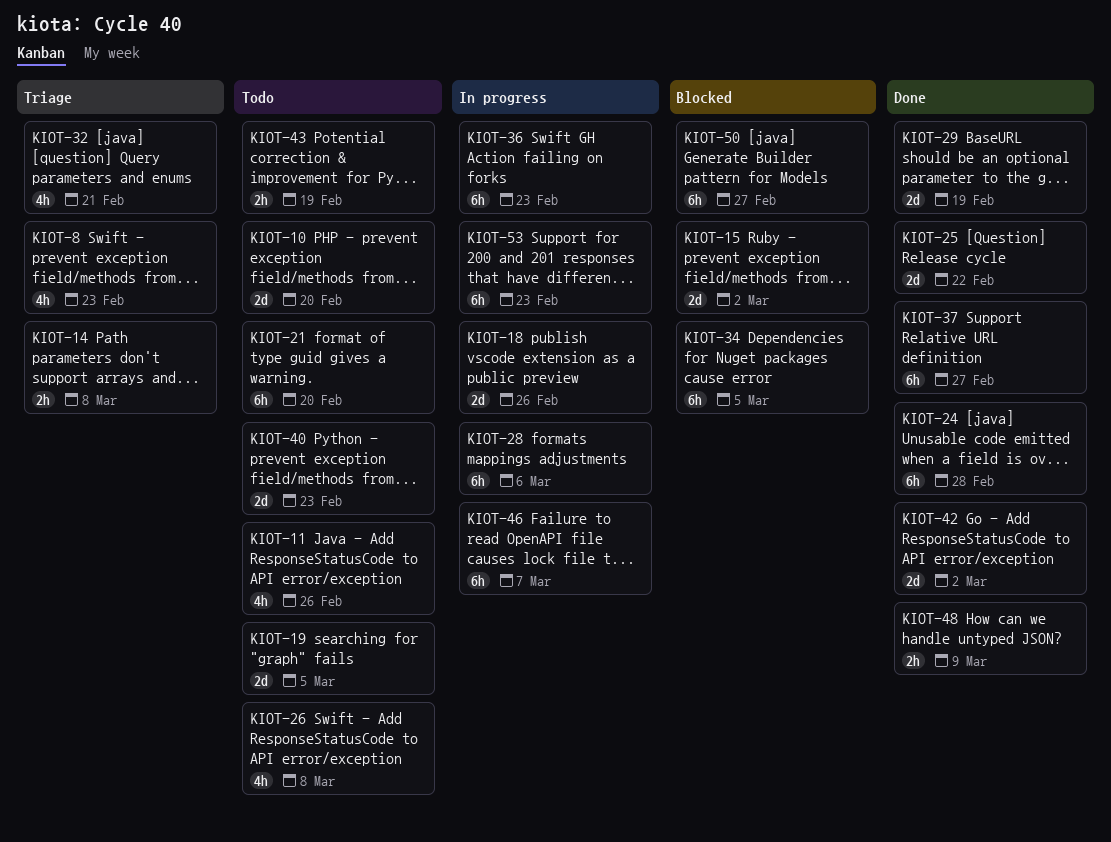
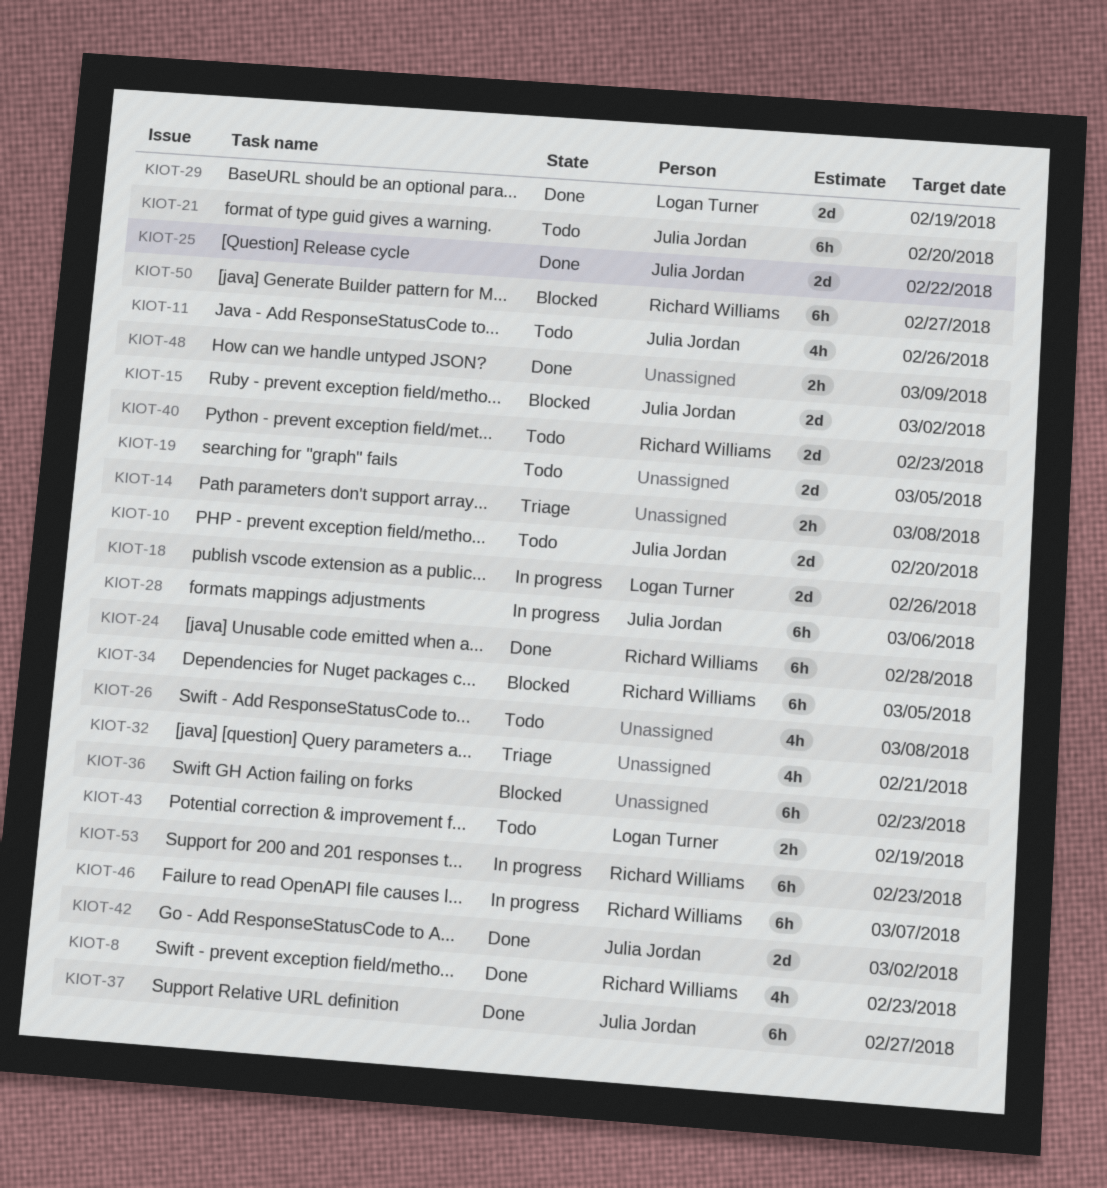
KIOT-8, status: Triage -> Done
KIOT-36, status: In progress -> Blocked

